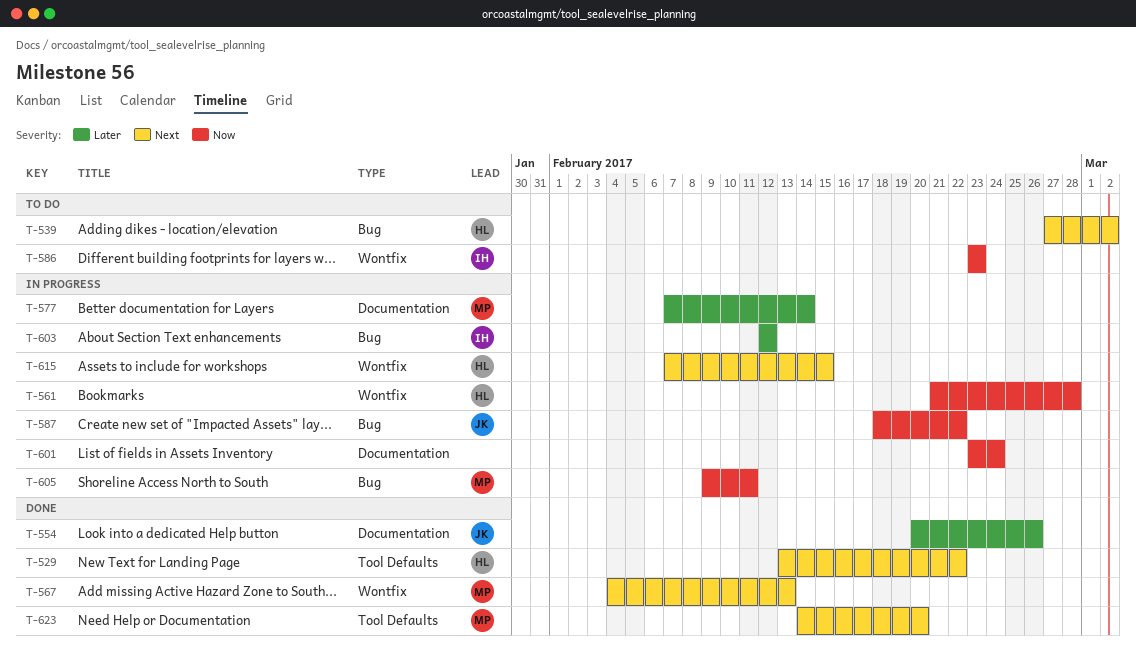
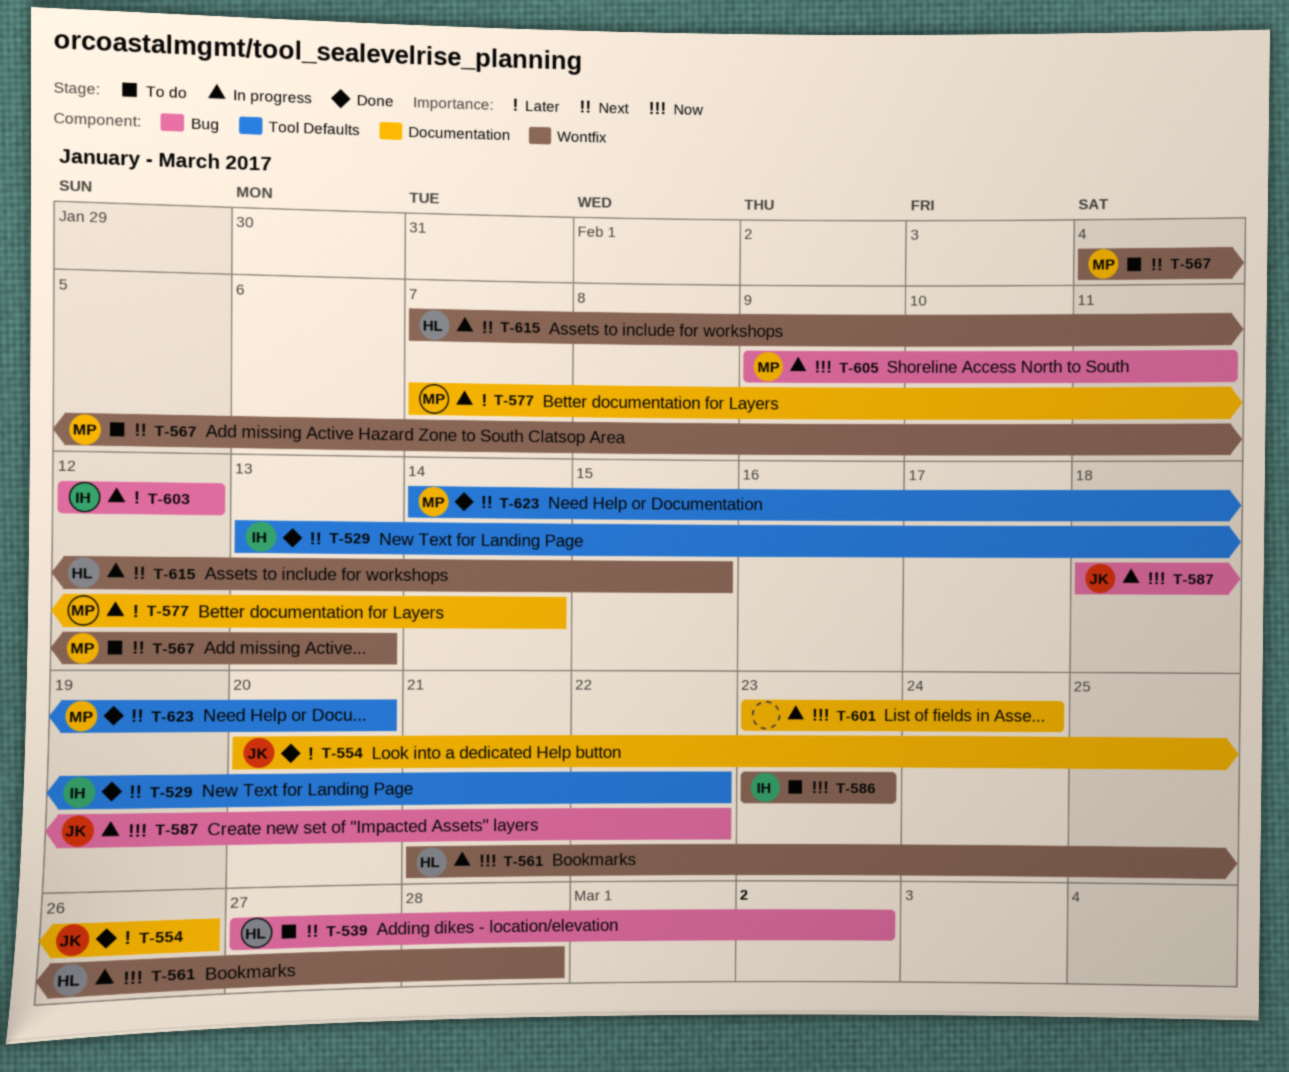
T-529, owner: HL -> IH
T-567, status: Done -> To do

